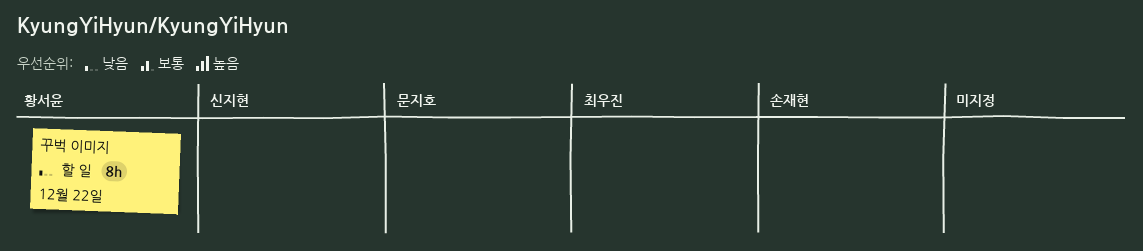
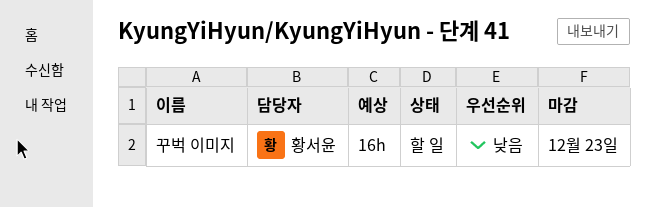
꾸벅 이미지, estimate: 8h -> 16h
꾸벅 이미지, due: Dec 22 -> Dec 23

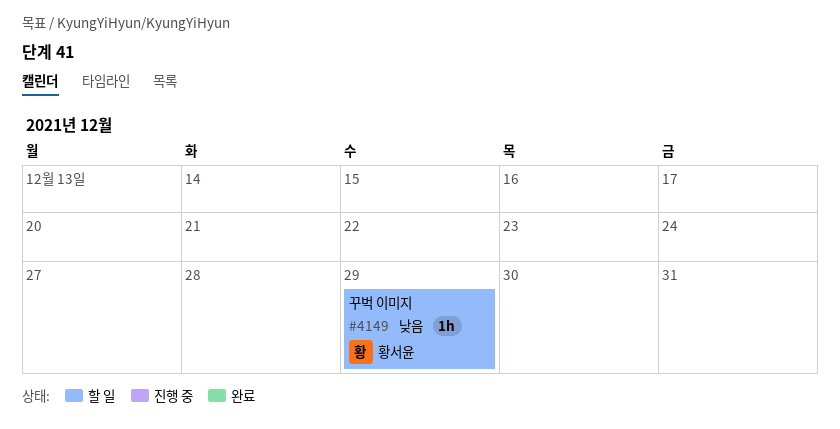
꾸벅 이미지, estimate: 16h -> 1h
꾸벅 이미지, due: Dec 23 -> Dec 29

